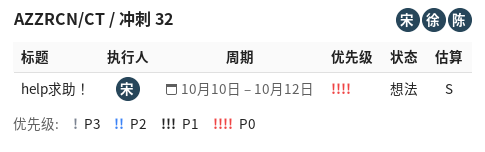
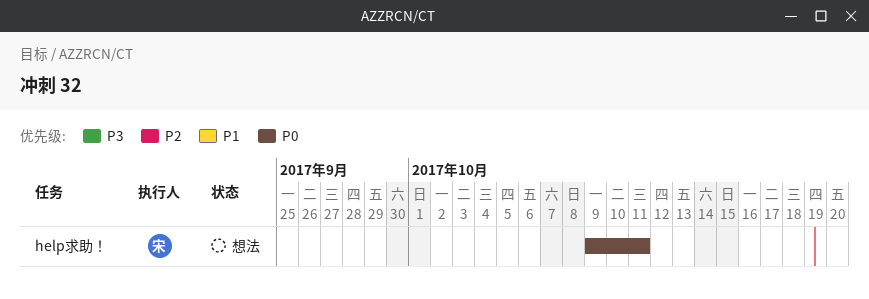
help求助！, start: Oct 10 -> Oct 9
help求助！, due: Oct 12 -> Oct 11

